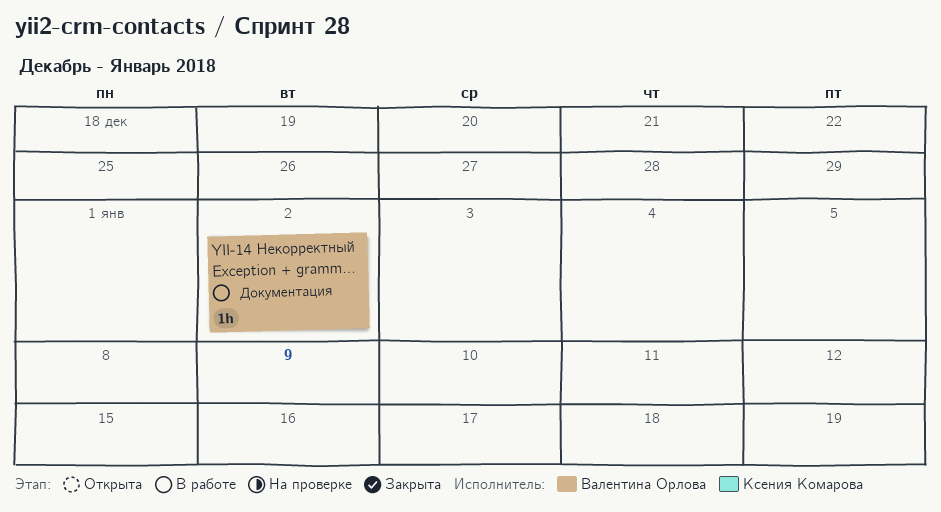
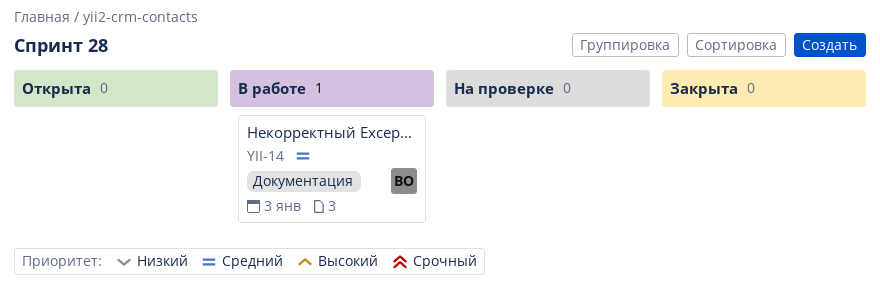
YII-14, due: Jan 2 -> Jan 3

